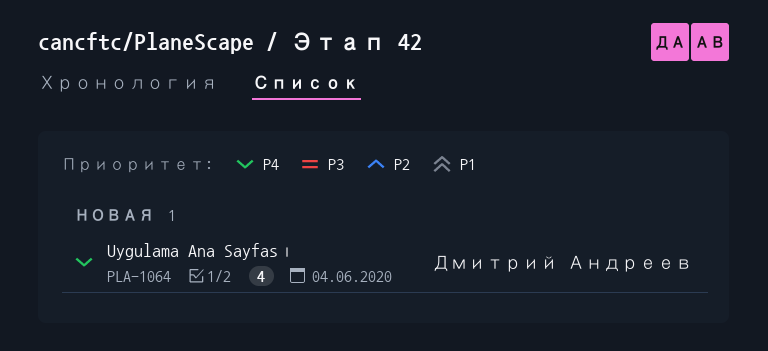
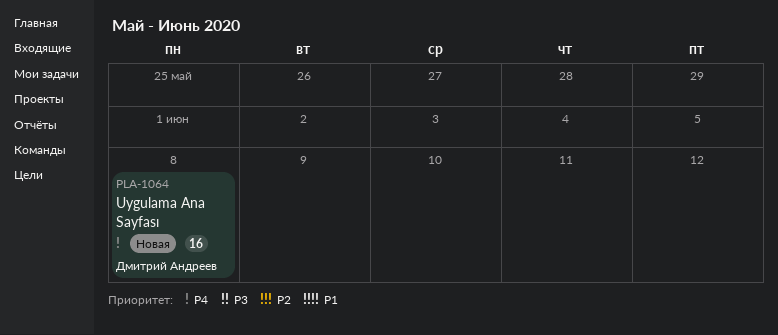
PLA-1064, estimate: 4 -> 16
PLA-1064, due: Jun 4 -> Jun 8

